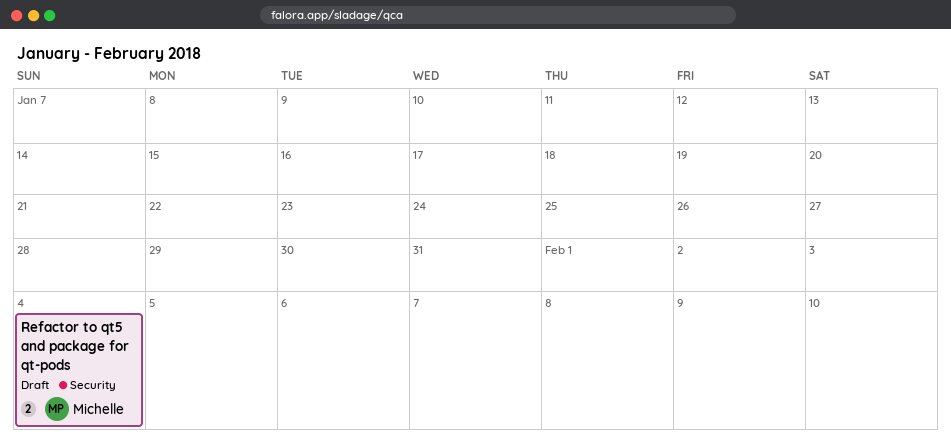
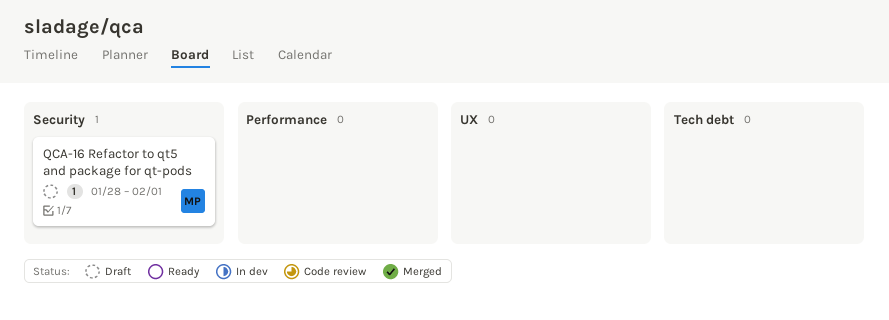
Refactor to qt5 and package for qt-pods, estimate: 2 -> 1
Refactor to qt5 and package for qt-pods, due: Feb 4 -> Feb 1

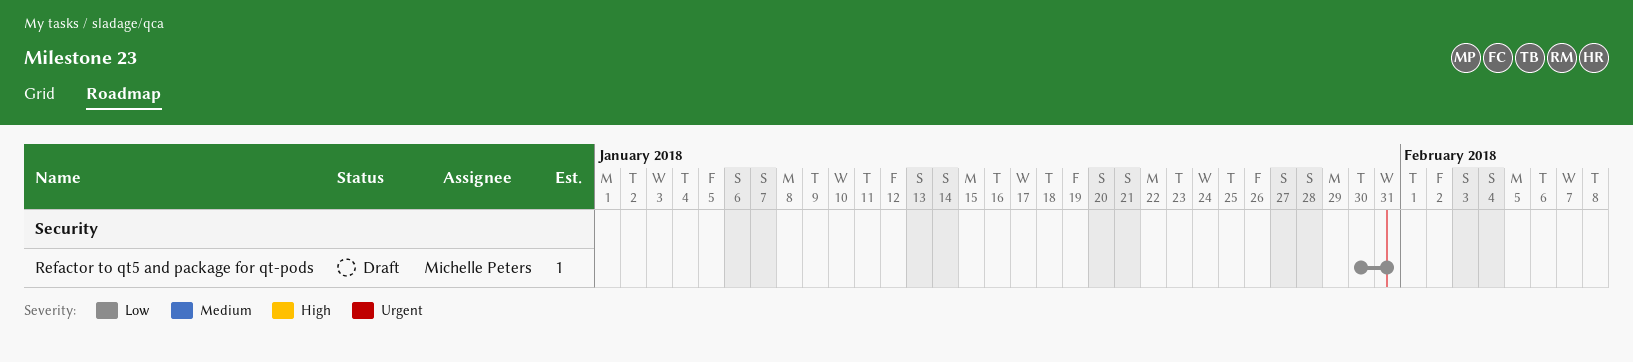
Refactor to qt5 and package for qt-pods, start: Jan 28 -> Jan 30
Refactor to qt5 and package for qt-pods, due: Feb 1 -> Jan 31

